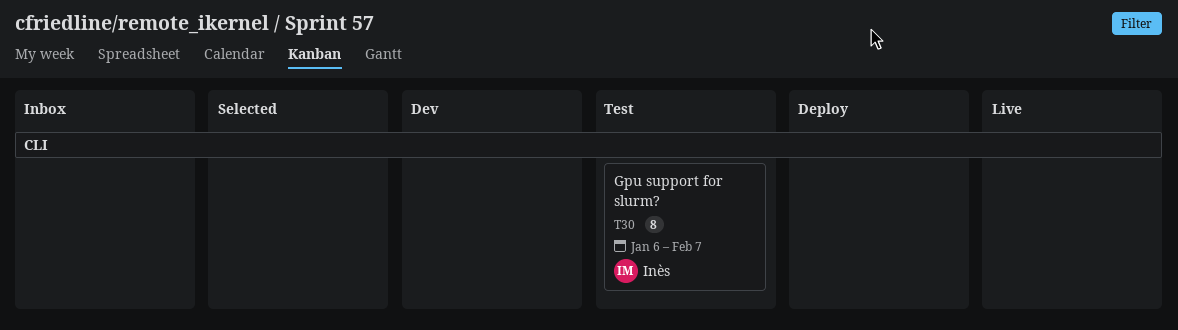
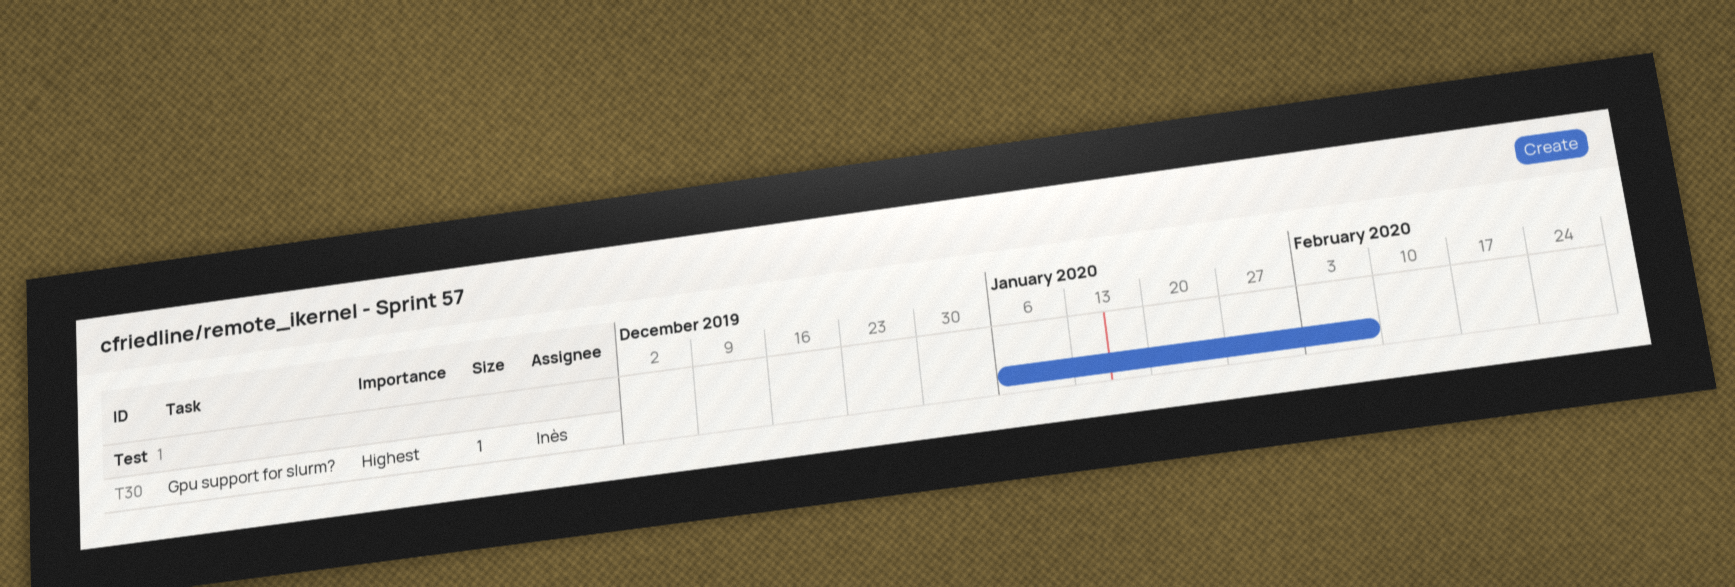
T30, estimate: 8 -> 1

